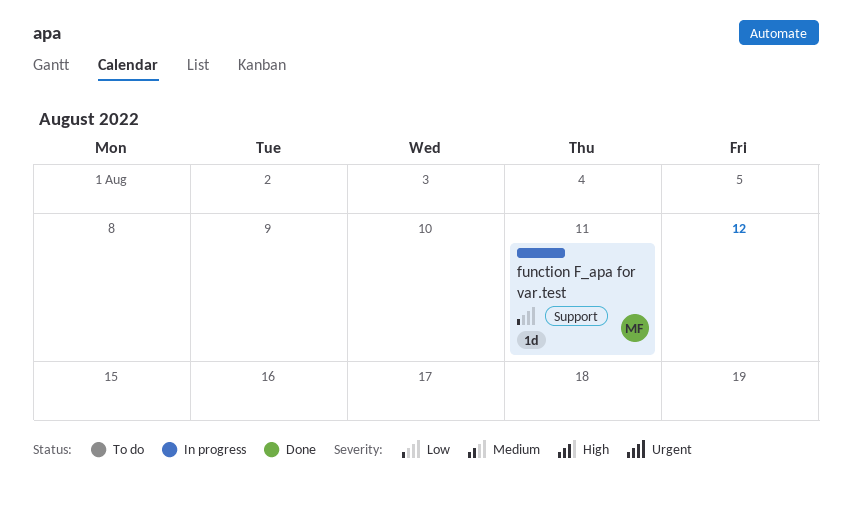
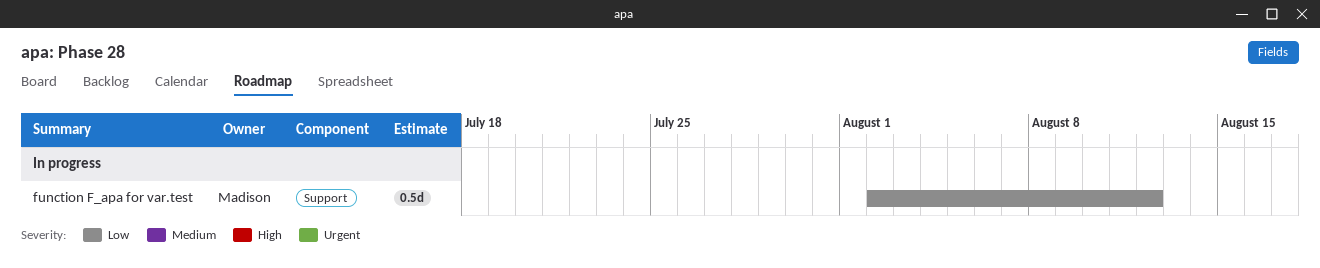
function F_apa for var.test, estimate: 1d -> 0.5d
function F_apa for var.test, due: Aug 11 -> Aug 12

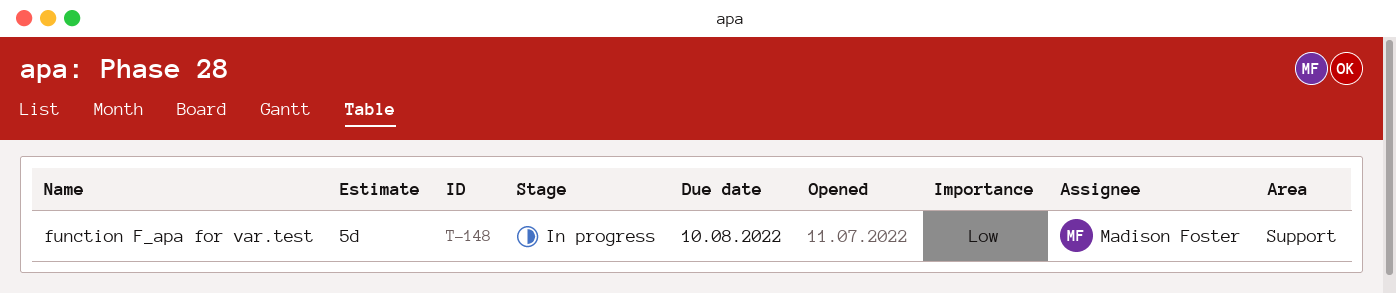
function F_apa for var.test, estimate: 0.5d -> 5d
function F_apa for var.test, due: Aug 12 -> Aug 10

